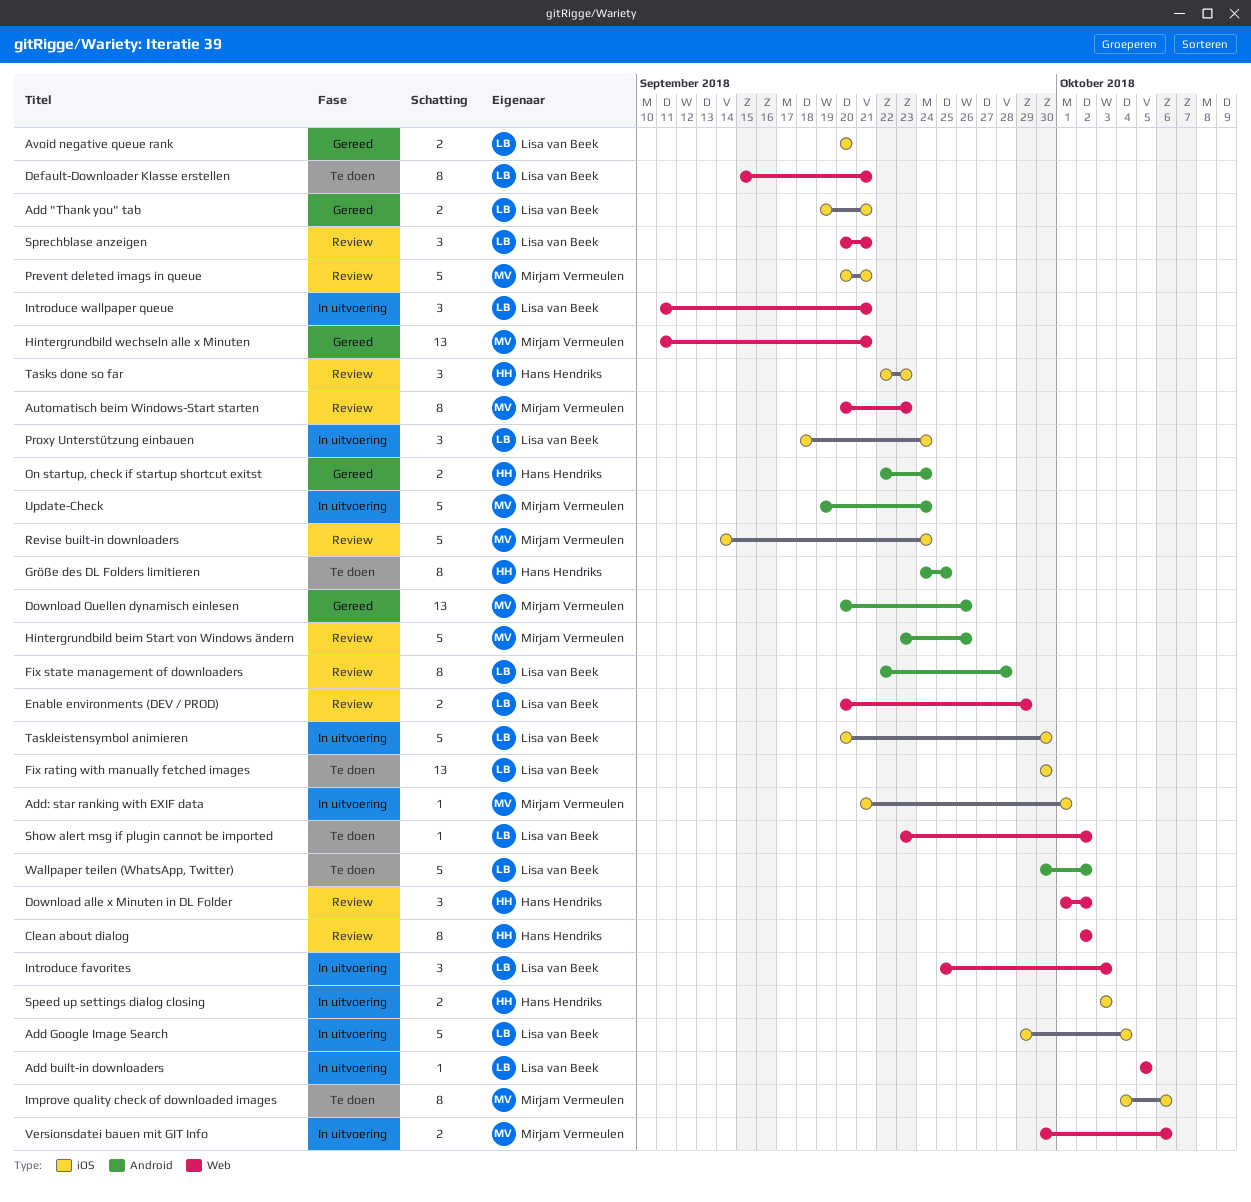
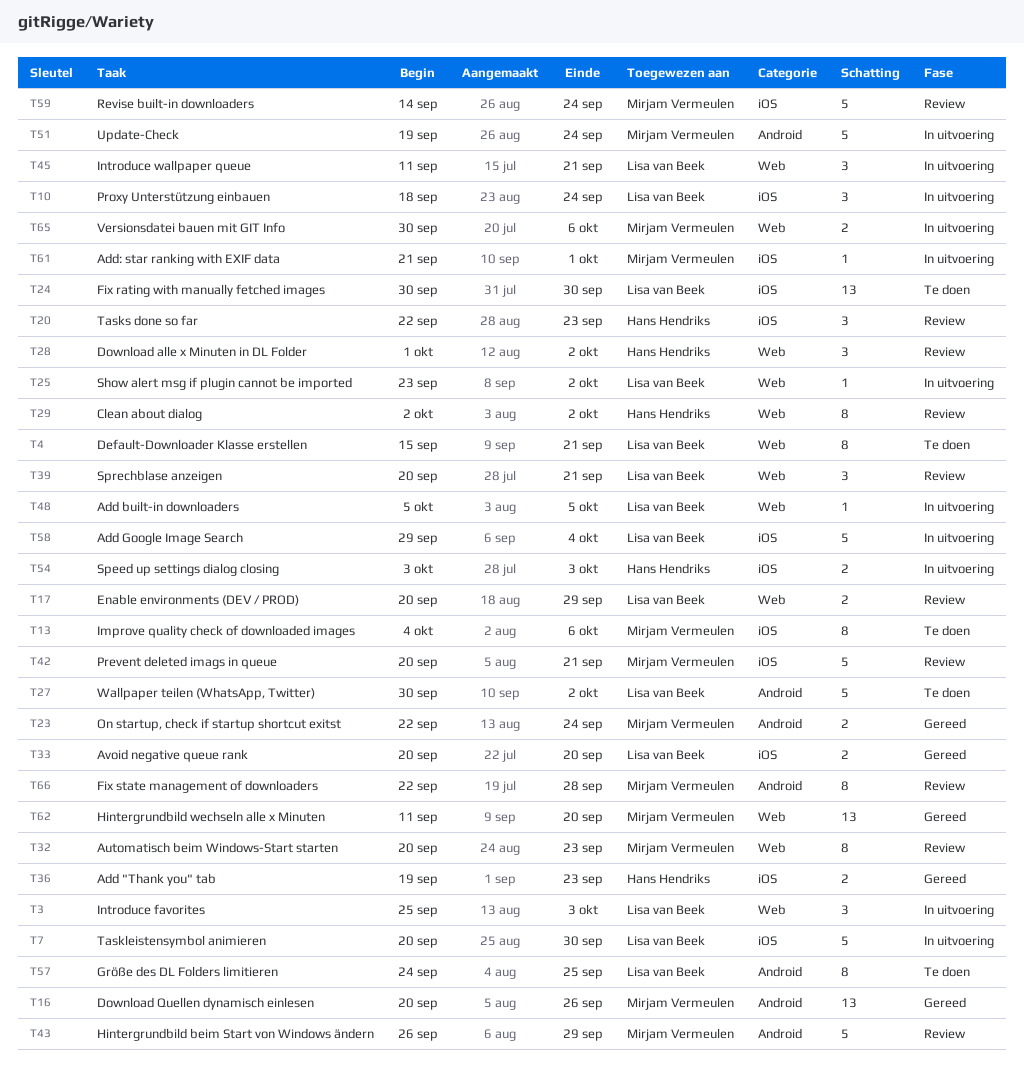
Add "Thank you" tab, owner: Lisa van Beek -> Hans Hendriks
Add "Thank you" tab, due: Sep 21 -> Sep 23
Fix state management of downloaders, owner: Lisa van Beek -> Mirjam Vermeulen
Größe des DL Folders limitieren, owner: Hans Hendriks -> Lisa van Beek
Hintergrundbild beim Start von Windows ändern, start: Sep 23 -> Sep 26
Hintergrundbild beim Start von Windows ändern, due: Sep 26 -> Sep 29
Hintergrundbild wechseln alle x Minuten, due: Sep 21 -> Sep 20
On startup, check if startup shortcut exitst, owner: Hans Hendriks -> Mirjam Vermeulen
Show alert msg if plugin cannot be imported, status: Te doen -> In uitvoering

